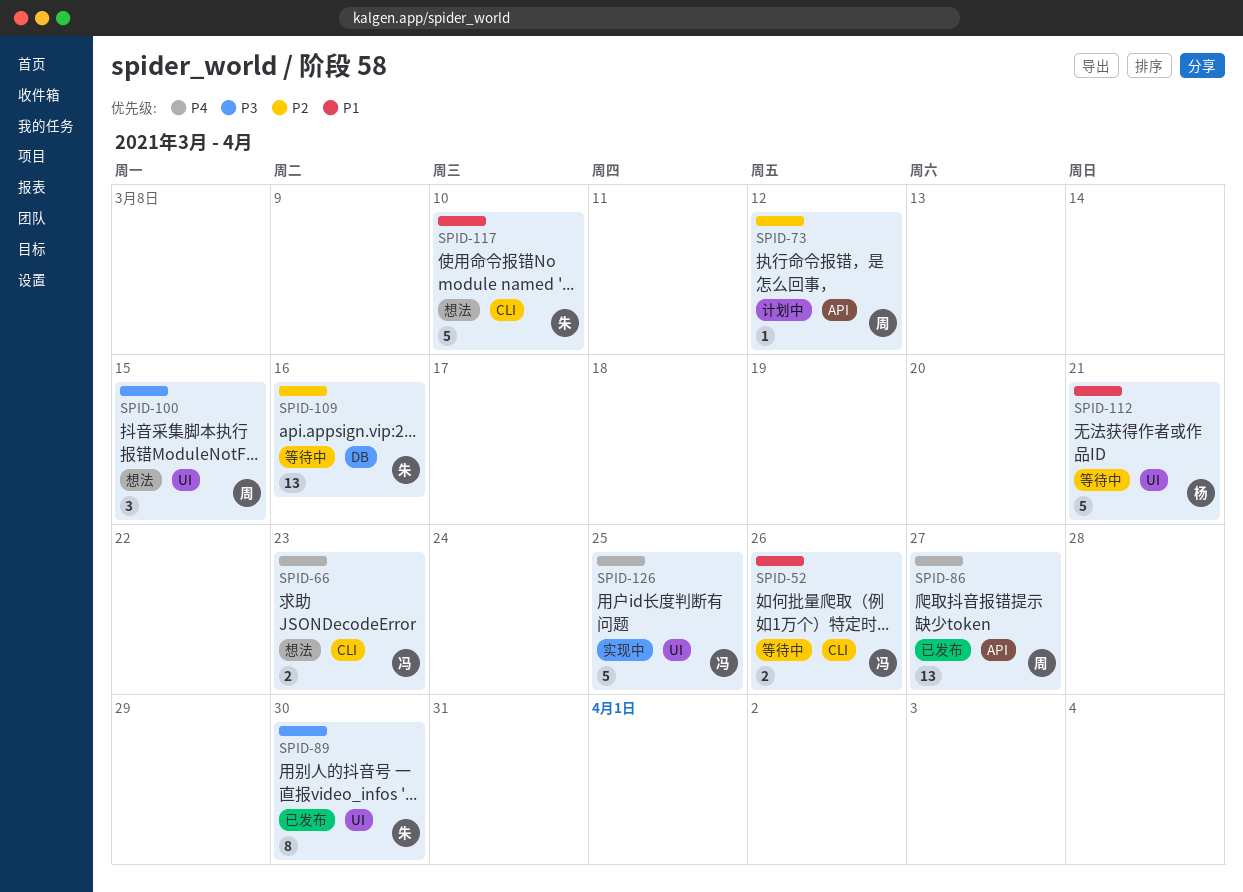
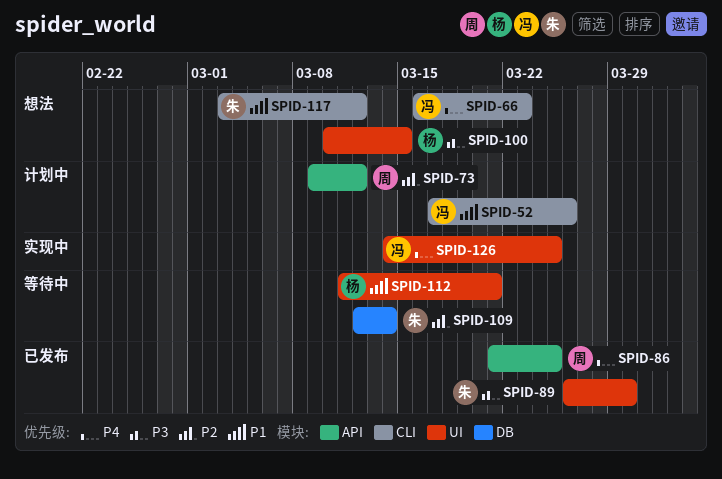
SPID-52, status: 等待中 -> 计划中
SPID-86, due: Mar 27 -> Mar 25
SPID-100, owner: 周 -> 杨
SPID-109, due: Mar 16 -> Mar 14
SPID-117, due: Mar 10 -> Mar 12

